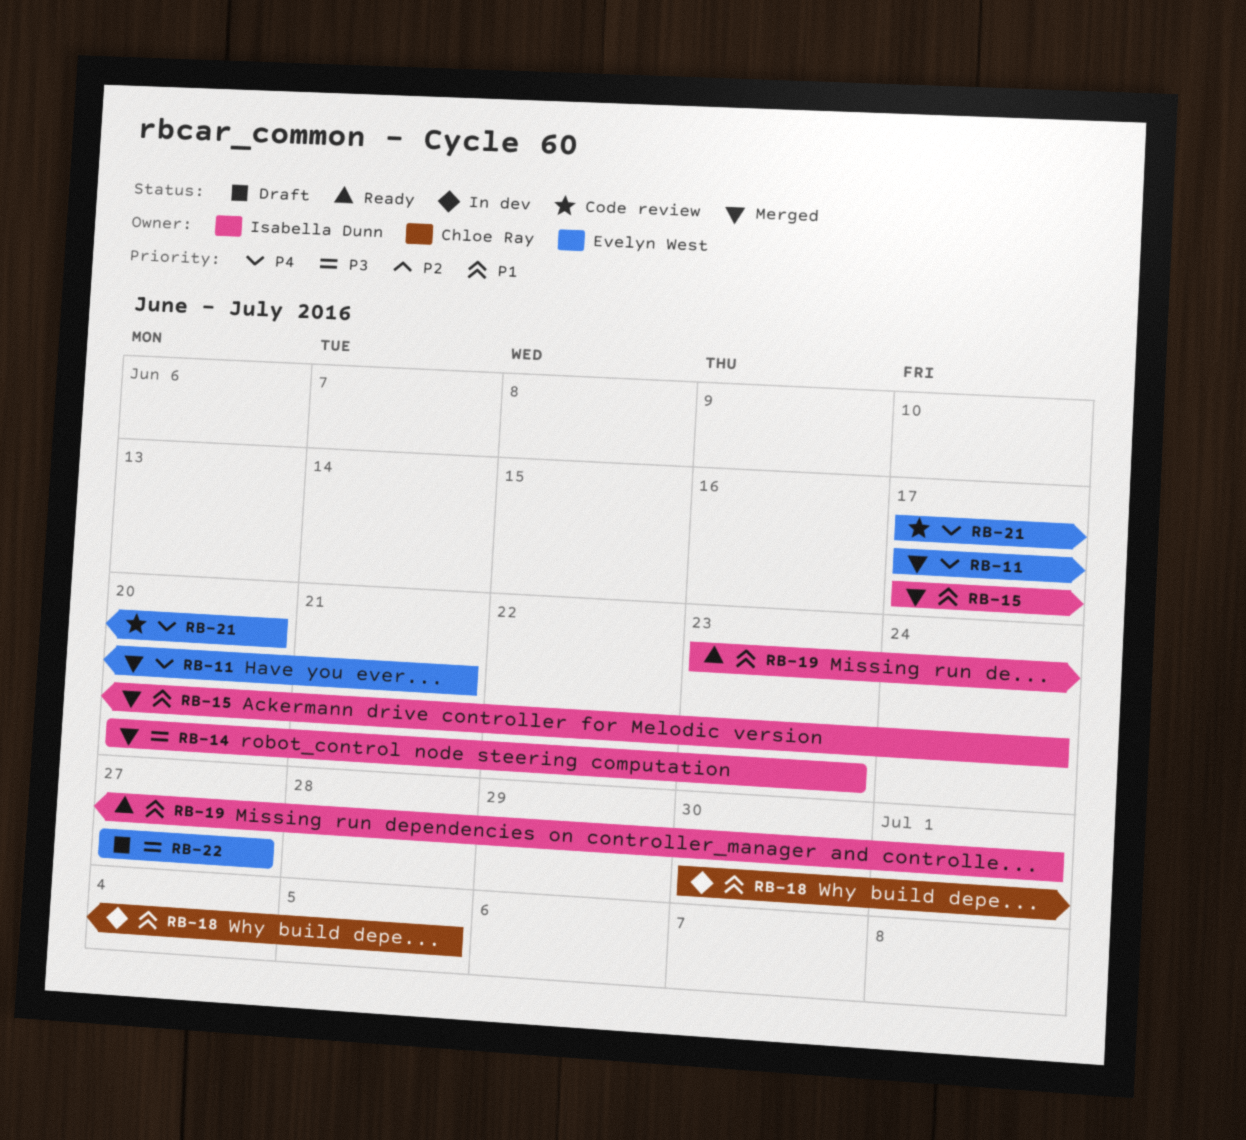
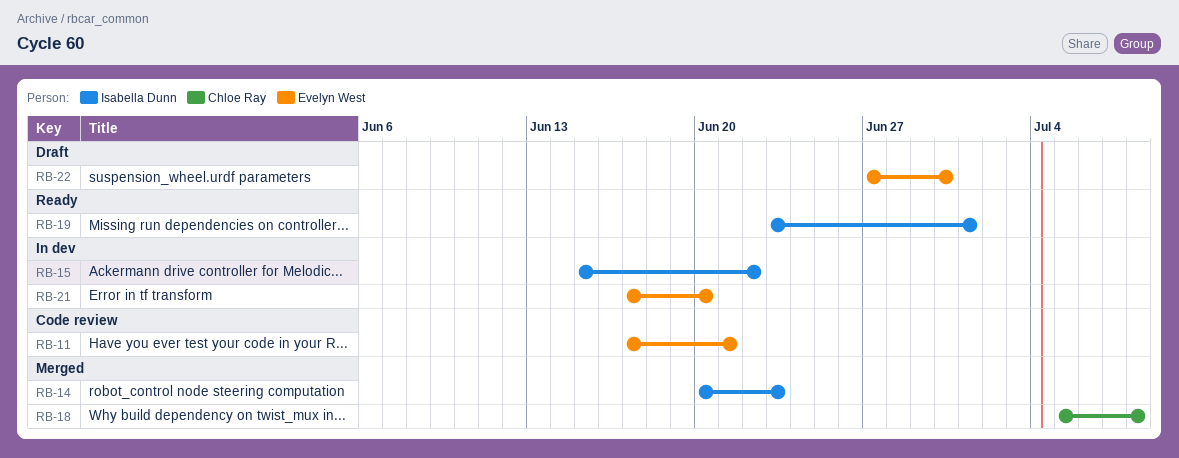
RB-11, status: Merged -> Code review
RB-15, status: Merged -> In dev
RB-15, start: Jun 17 -> Jun 15
RB-15, due: Jun 24 -> Jun 22
RB-18, status: In dev -> Merged
RB-18, start: Jun 30 -> Jul 5
RB-18, due: Jul 5 -> Jul 8
RB-21, status: Code review -> In dev
RB-22, due: Jun 27 -> Jun 30

